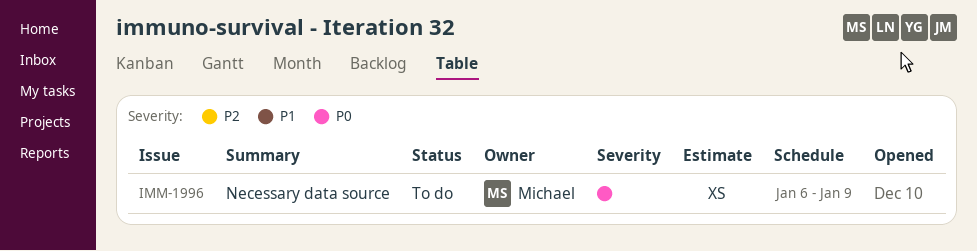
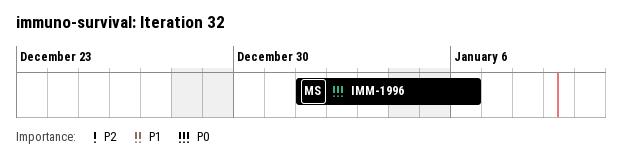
IMM-1996, start: Jan 6 -> Jan 1
IMM-1996, due: Jan 9 -> Jan 6

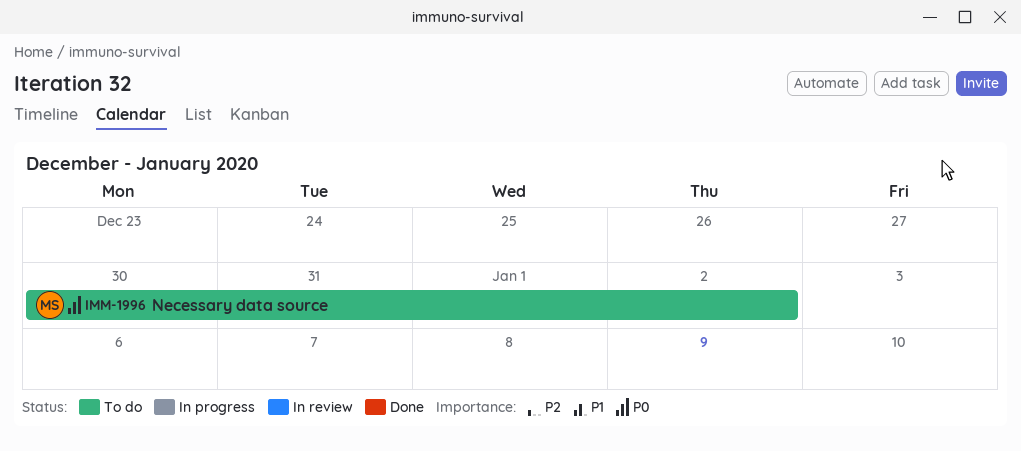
IMM-1996, start: Jan 1 -> Dec 30
IMM-1996, due: Jan 6 -> Jan 2

